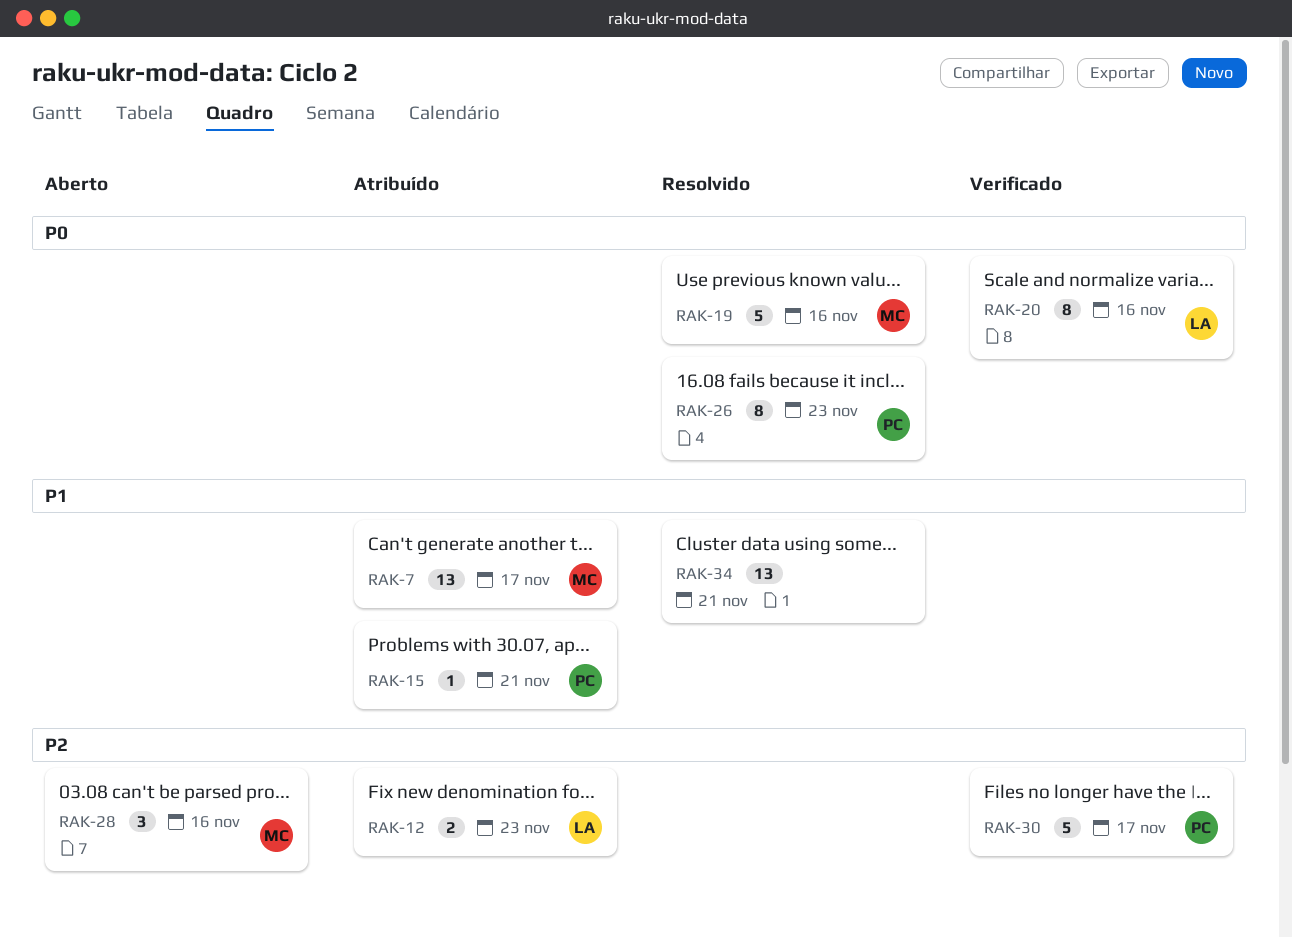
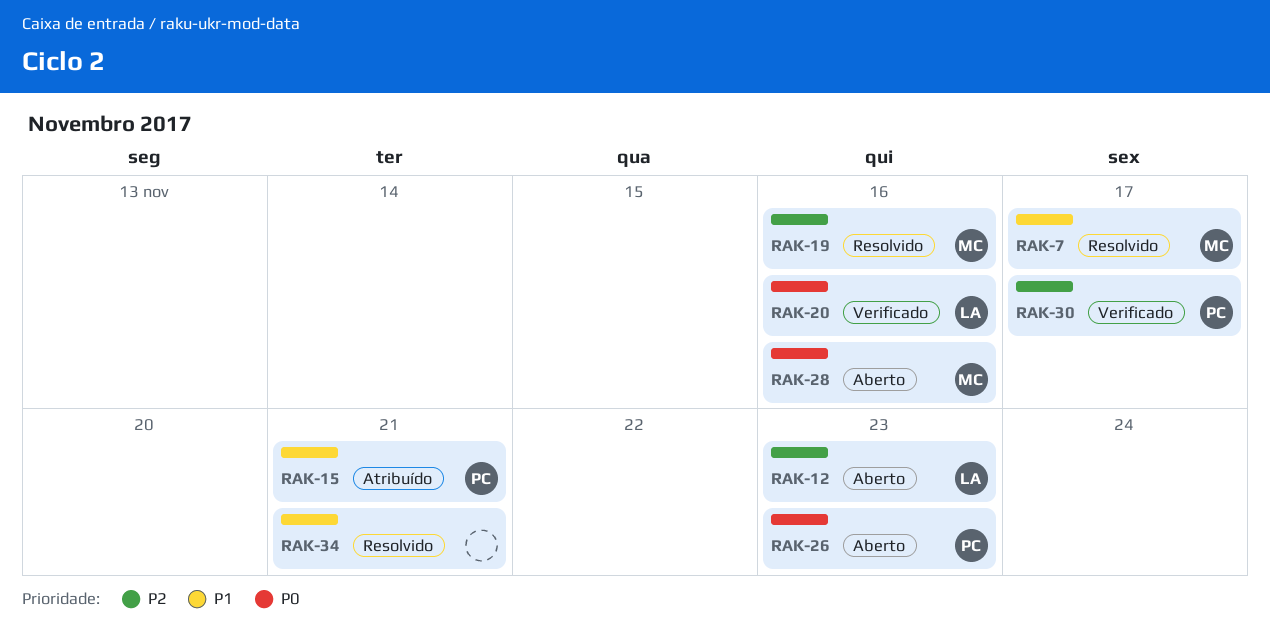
RAK-7, status: Atribuído -> Resolvido
RAK-12, status: Atribuído -> Aberto
RAK-19, priority: P0 -> P2
RAK-26, status: Resolvido -> Aberto
RAK-28, priority: P2 -> P0

